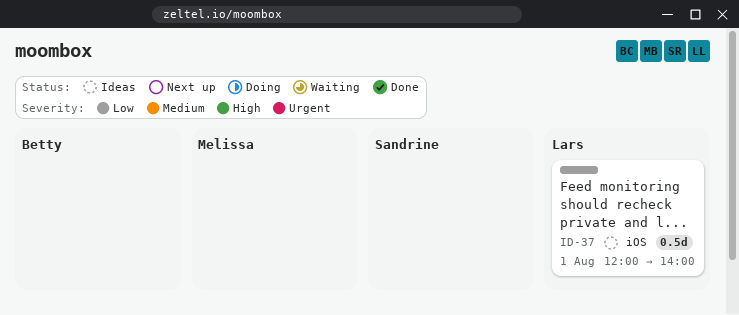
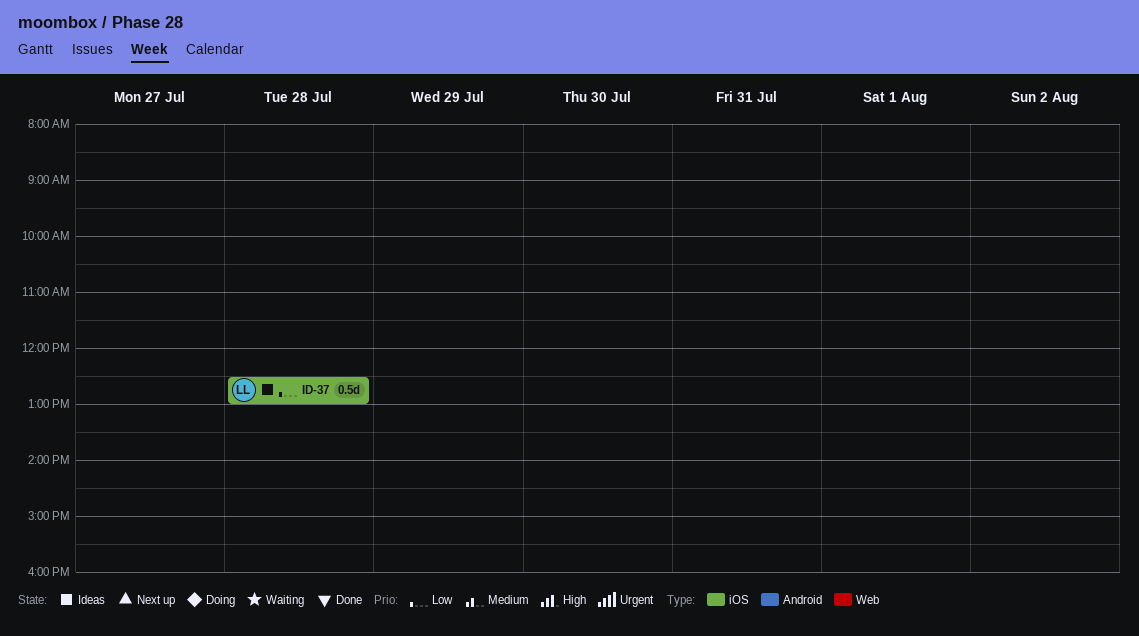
ID-37, day: Aug 1 -> Jul 28
ID-37, begins: 12:00 -> 12:30
ID-37, ends: 14:00 -> 13:00

